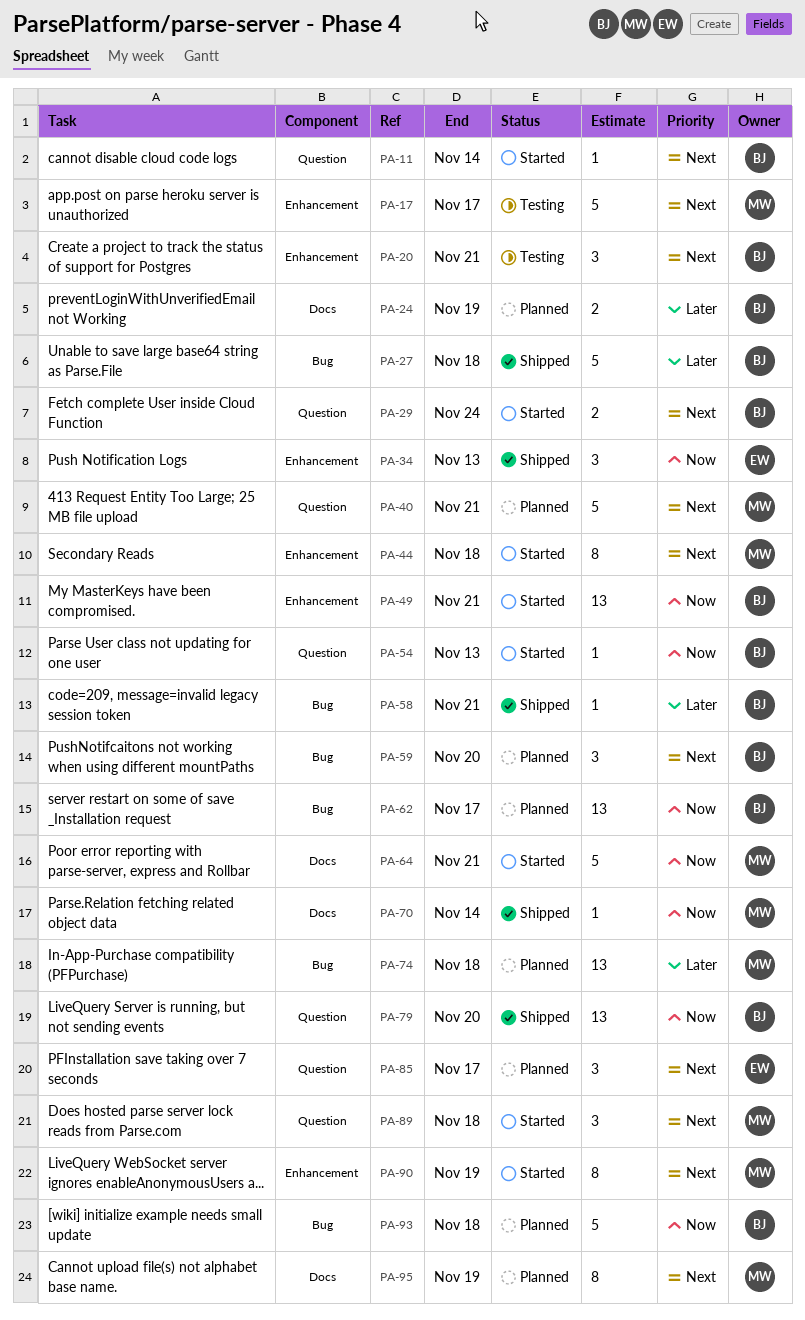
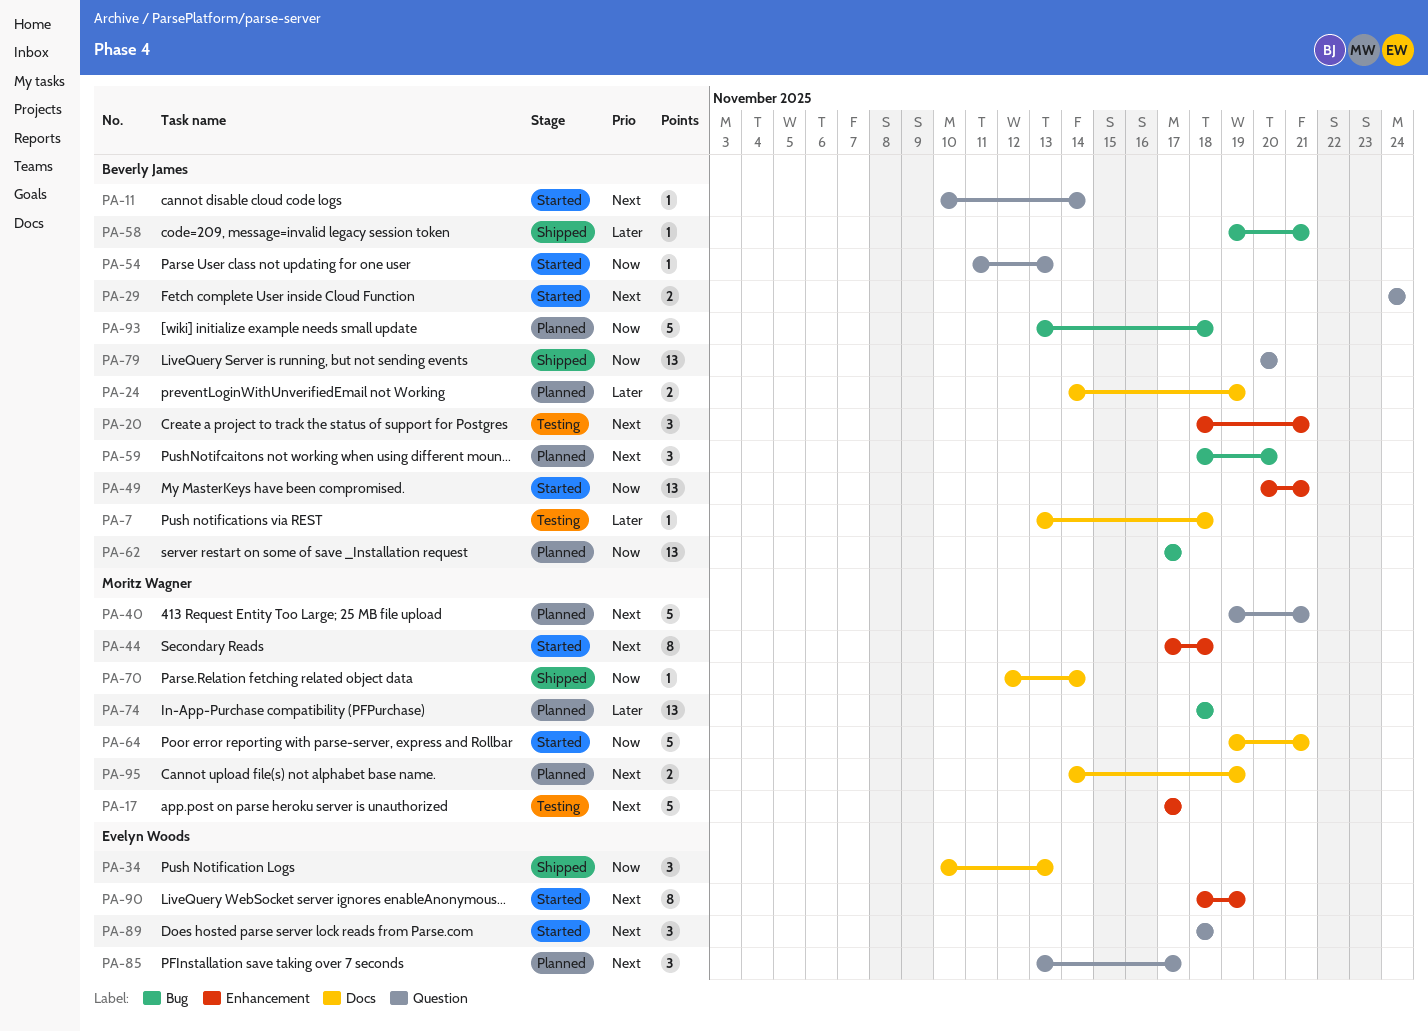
PA-7: none -> present
PA-27: present -> none
PA-34, label: Enhancement -> Docs
PA-89, owner: Moritz Wagner -> Evelyn Woods
PA-90, owner: Moritz Wagner -> Evelyn Woods
PA-95, estimate: 8 -> 2

